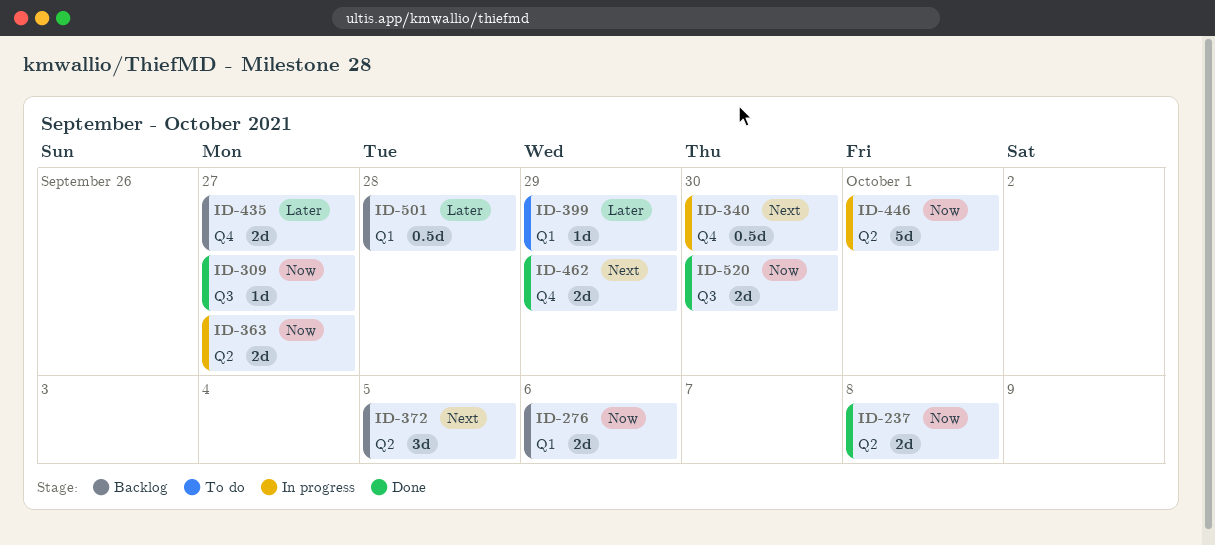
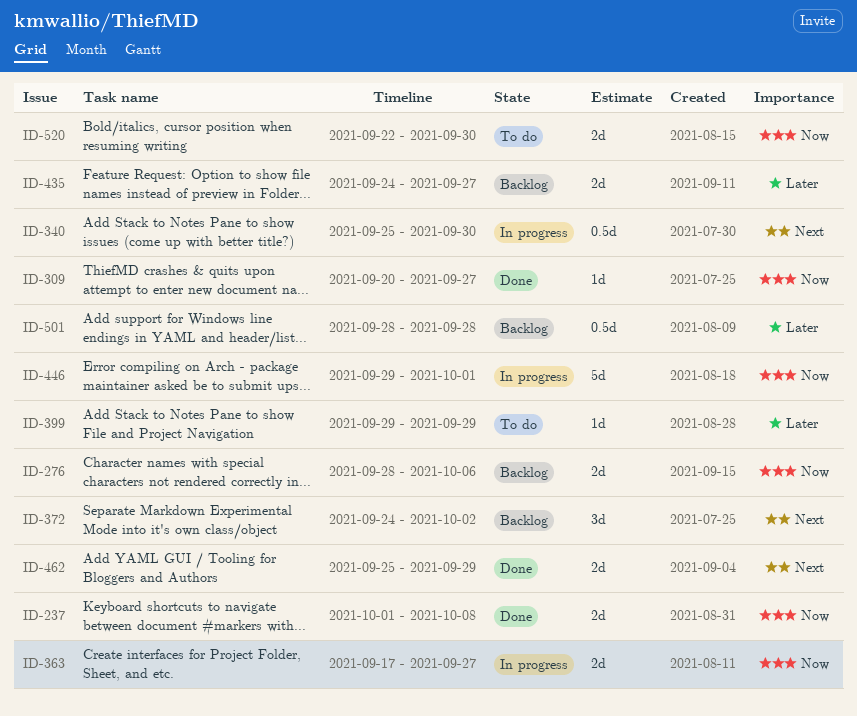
ID-372, due: Oct 5 -> Oct 2
ID-520, status: Done -> To do

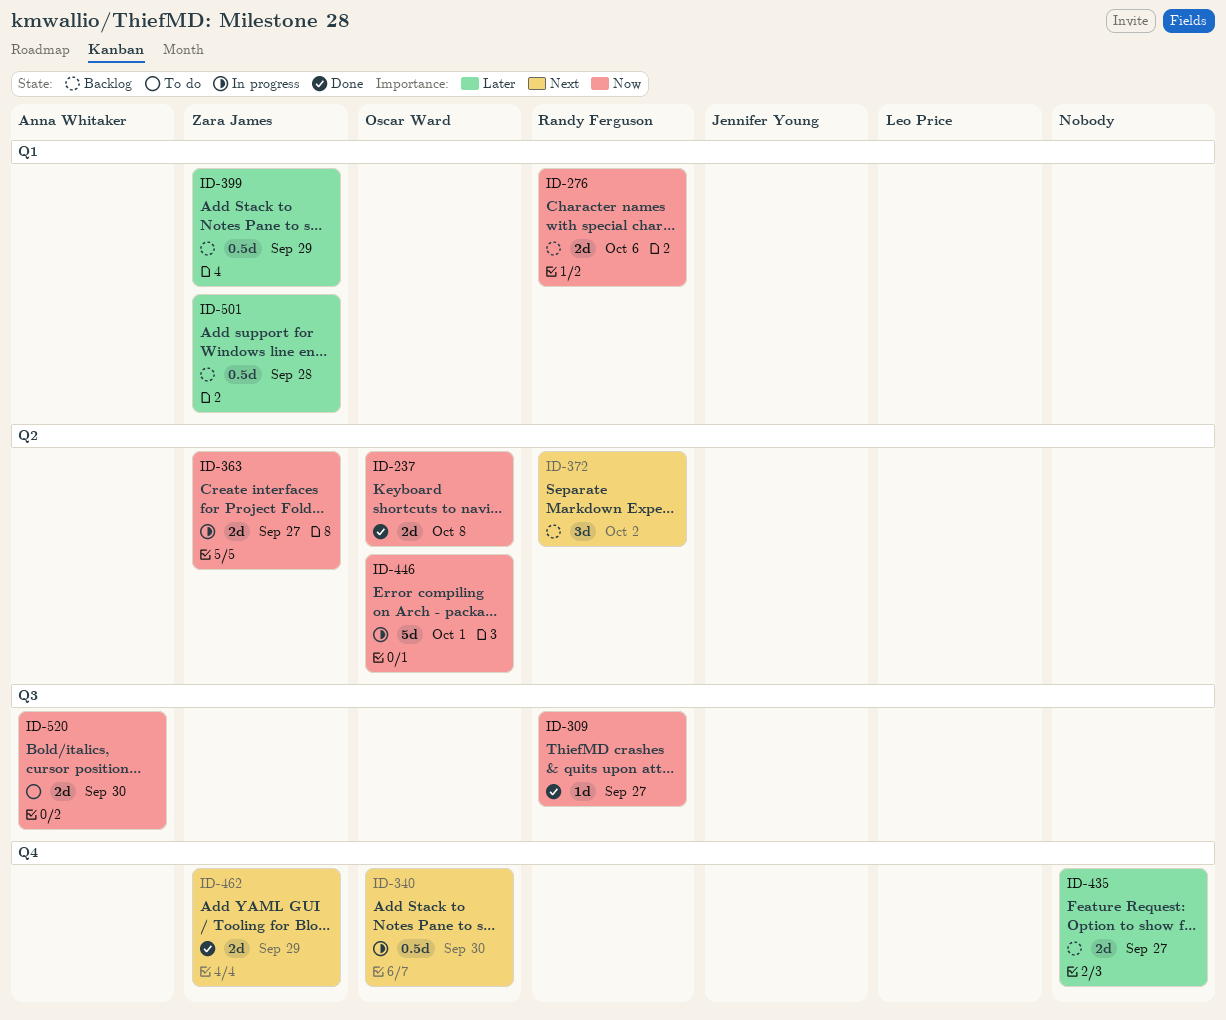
ID-399, status: To do -> Backlog
ID-399, estimate: 1d -> 0.5d

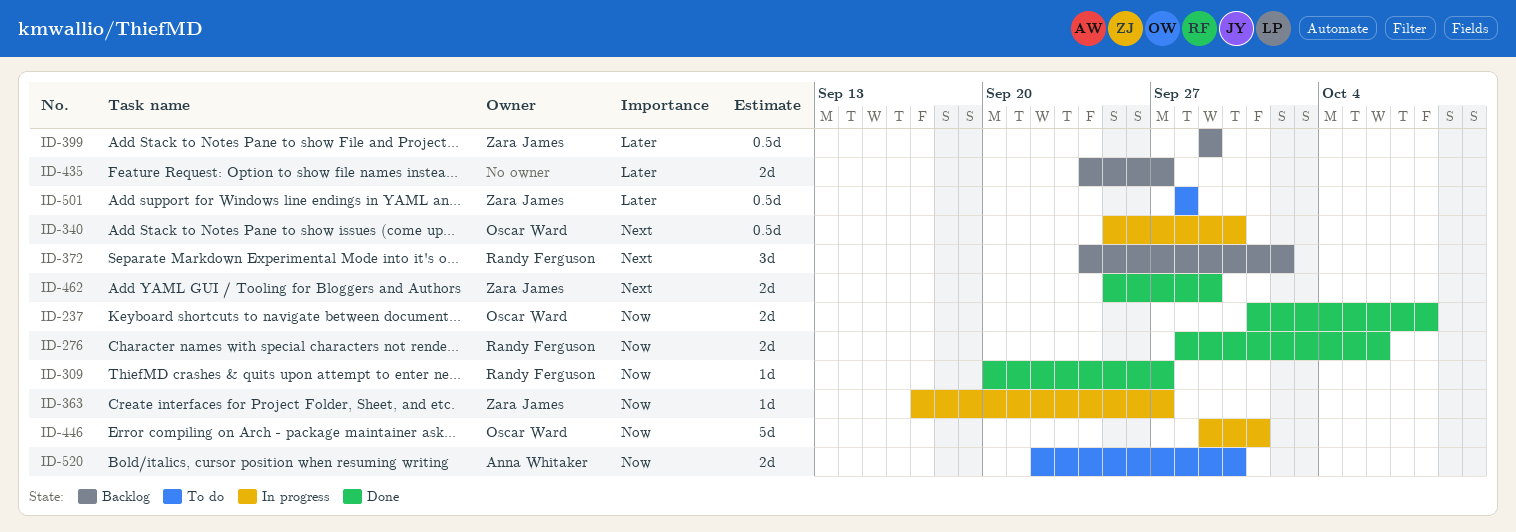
ID-276, status: Backlog -> Done
ID-363, estimate: 2d -> 1d
ID-501, status: Backlog -> To do

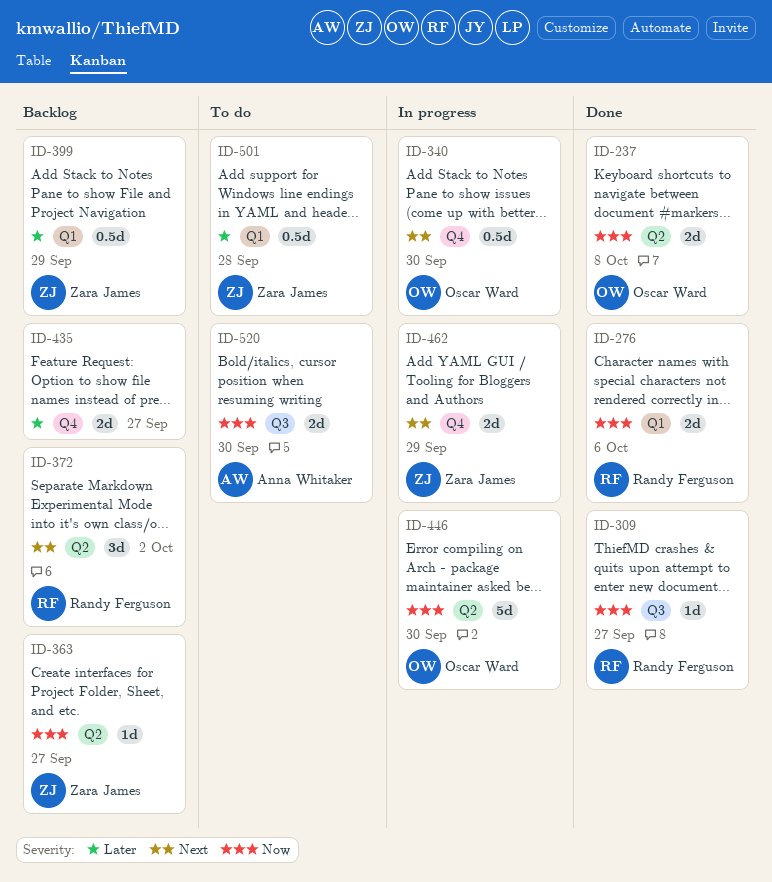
ID-363, status: In progress -> Backlog
ID-446, due: Oct 1 -> Sep 30
ID-462, status: Done -> In progress

